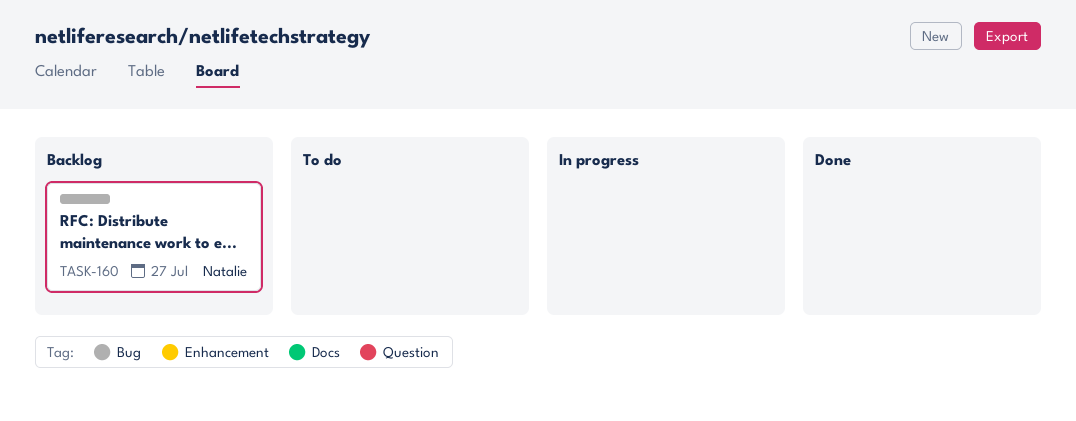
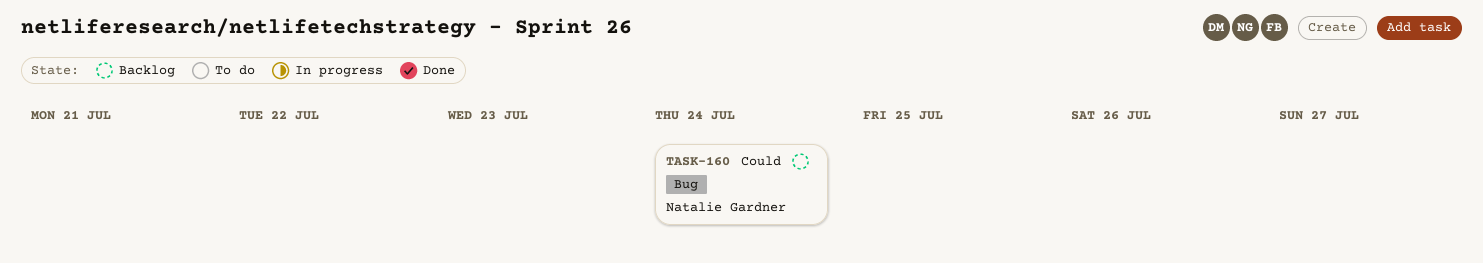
TASK-160, due: Jul 27 -> Jul 24

